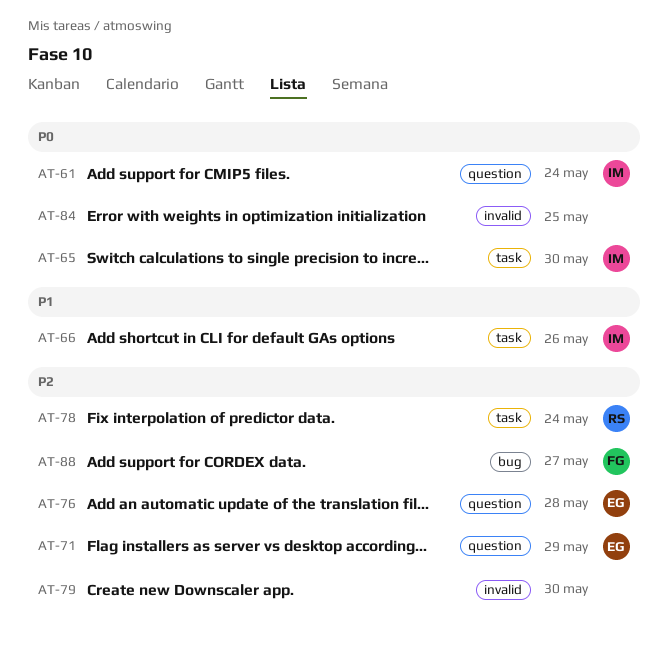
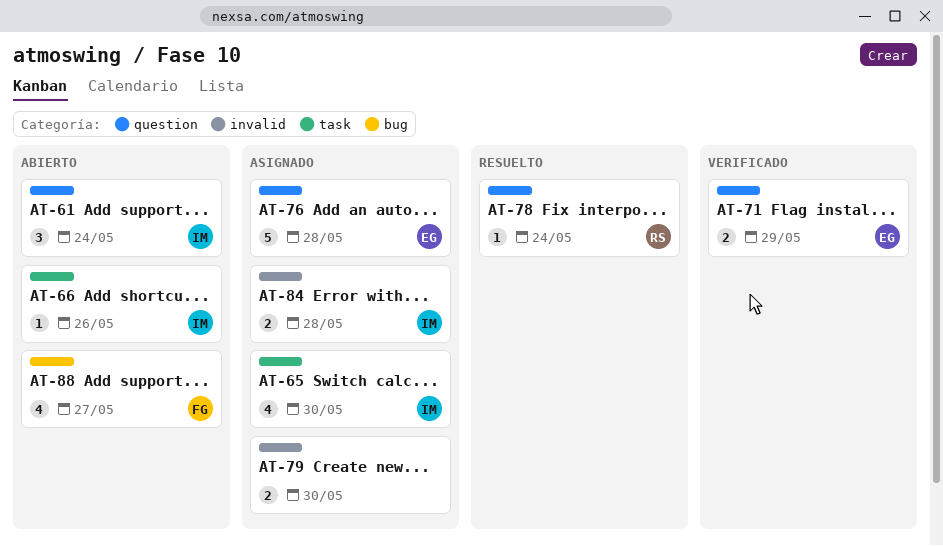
AT-78, label: task -> question
AT-84, owner: none -> IM
AT-84, due: May 25 -> May 28

